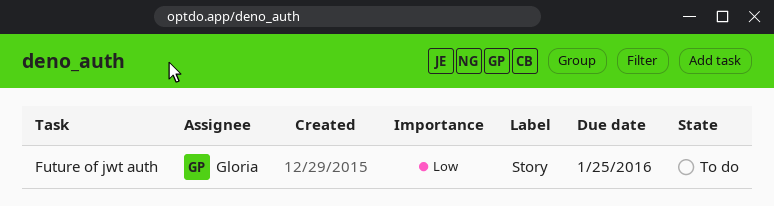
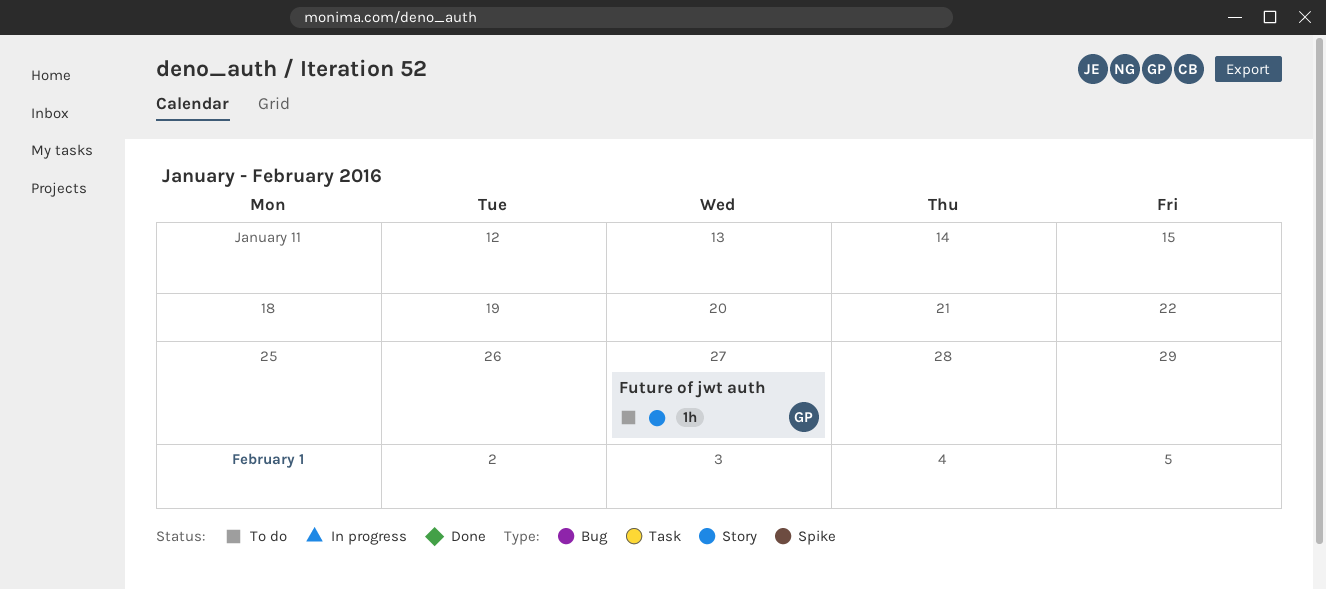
Future of jwt auth, due: Jan 25 -> Jan 27

